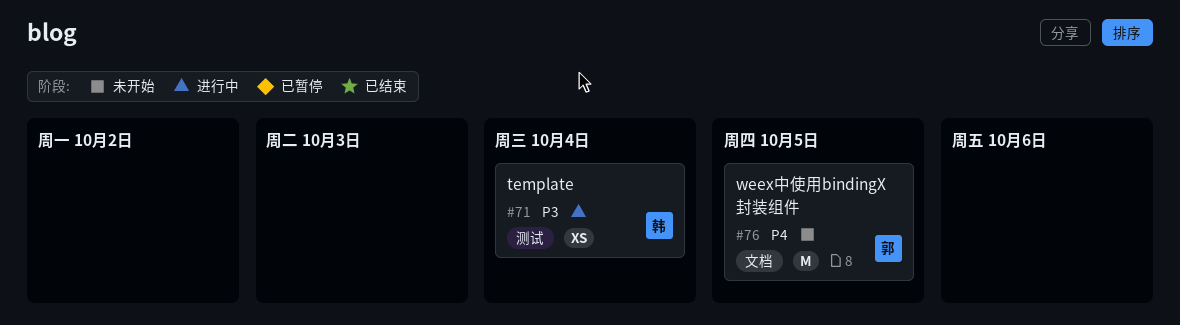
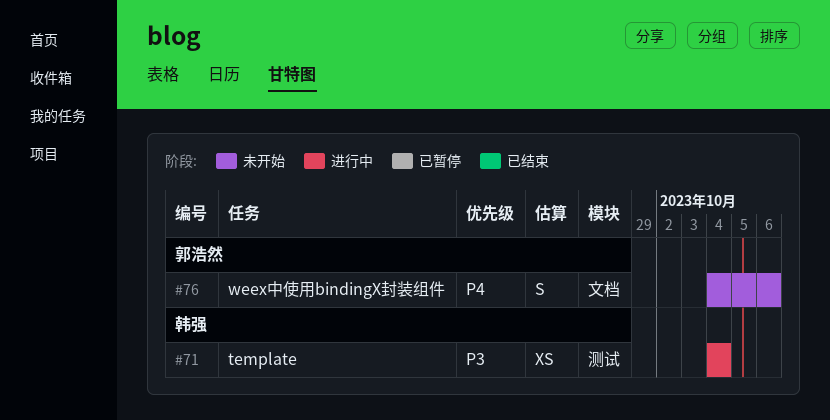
#76, estimate: M -> S
#76, due: Oct 5 -> Oct 6

